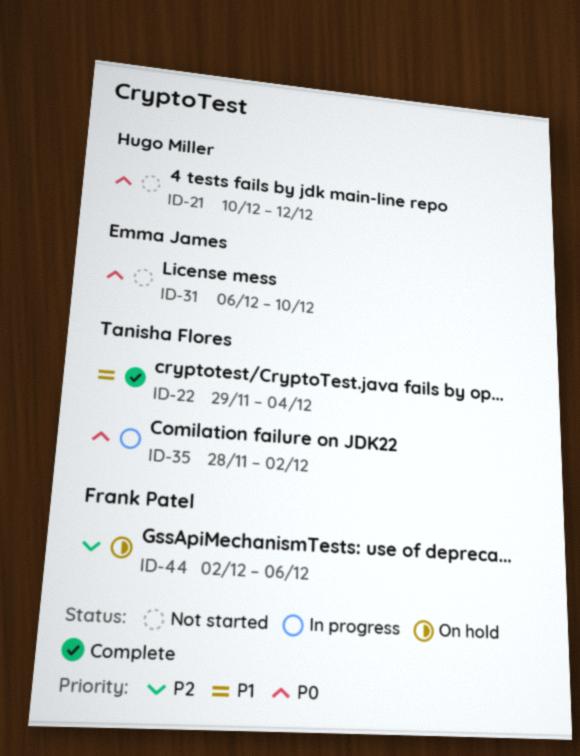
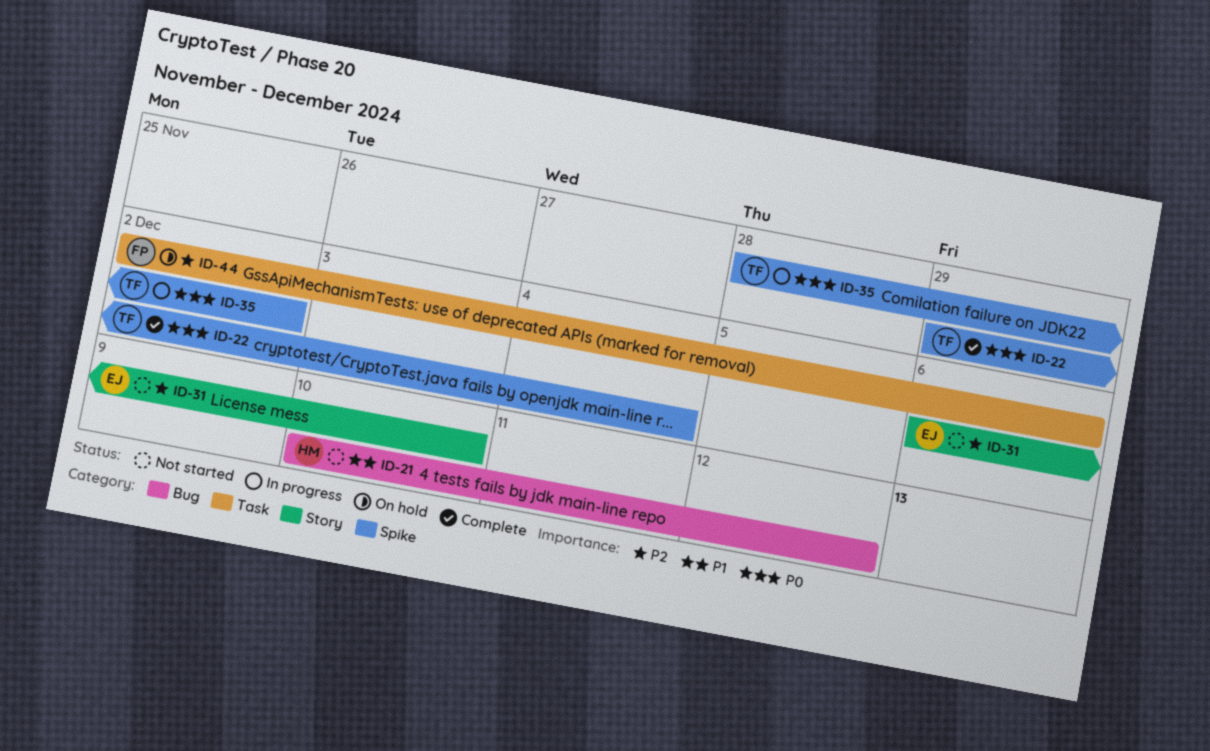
ID-21, priority: P0 -> P1
ID-22, priority: P1 -> P0
ID-31, priority: P0 -> P2

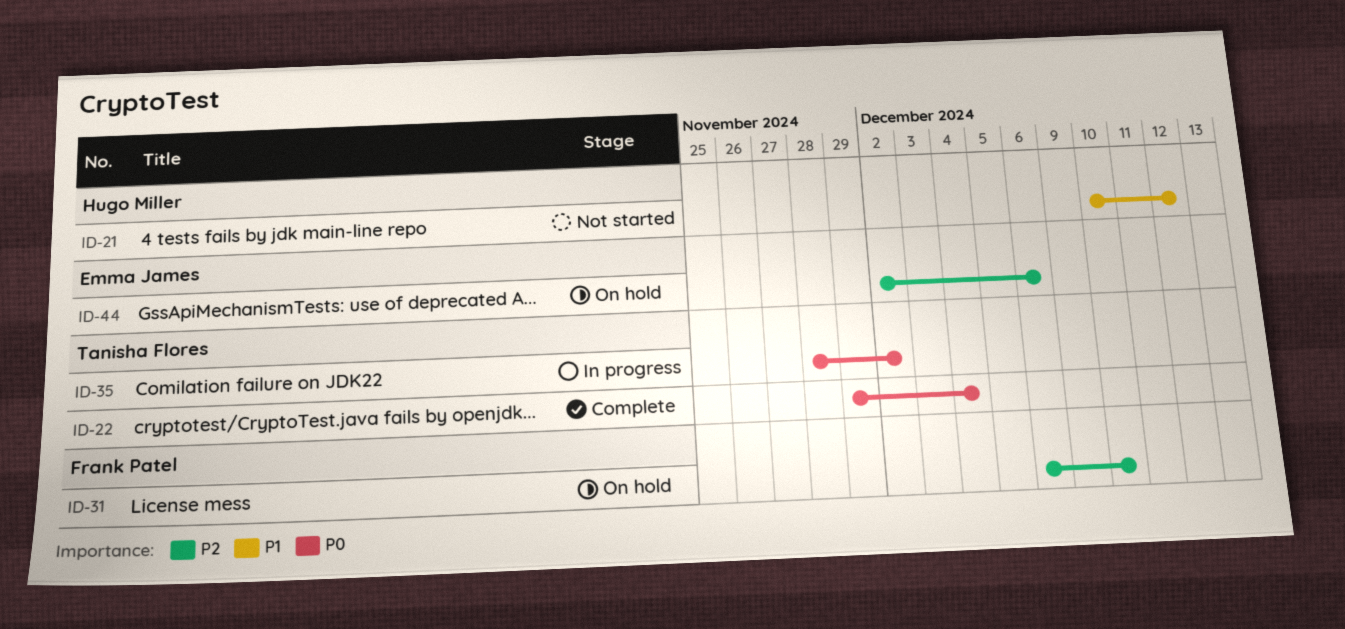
ID-31, status: Not started -> On hold
ID-31, owner: Emma James -> Frank Patel
ID-44, owner: Frank Patel -> Emma James

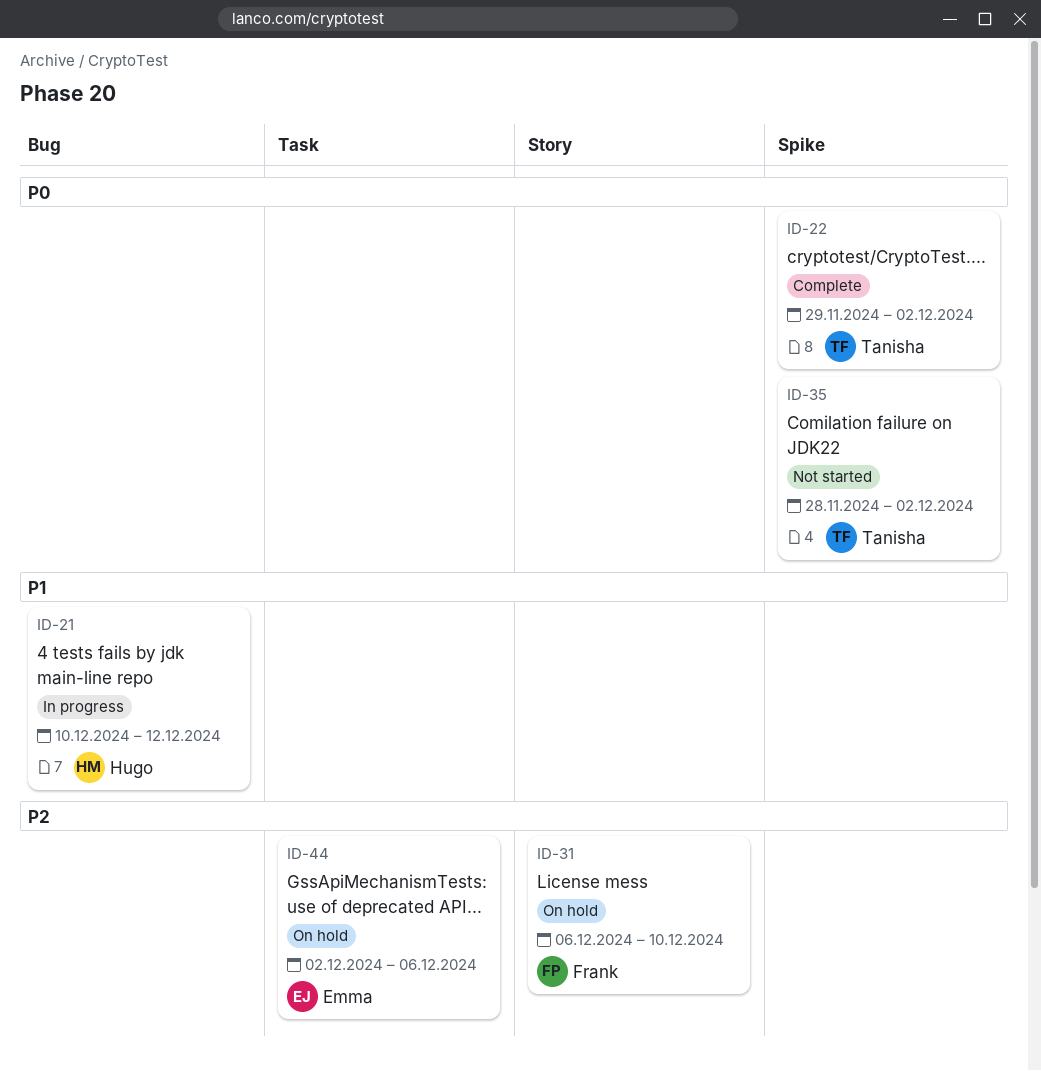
ID-21, status: Not started -> In progress
ID-22, due: Dec 4 -> Dec 2
ID-35, status: In progress -> Not started

